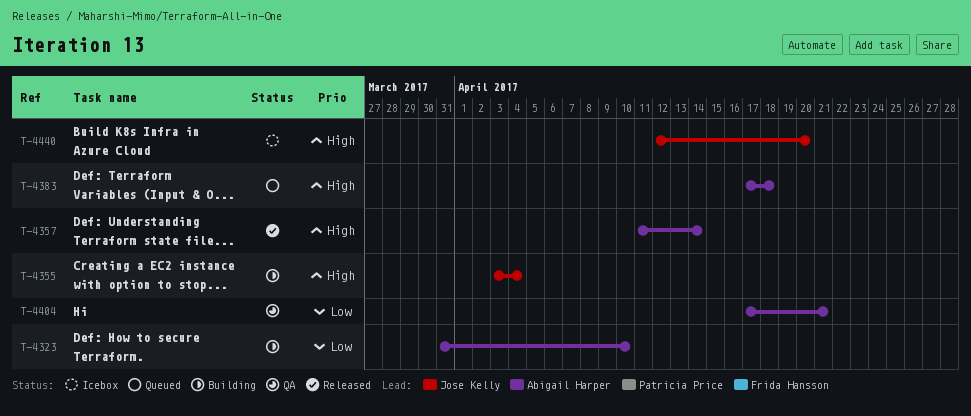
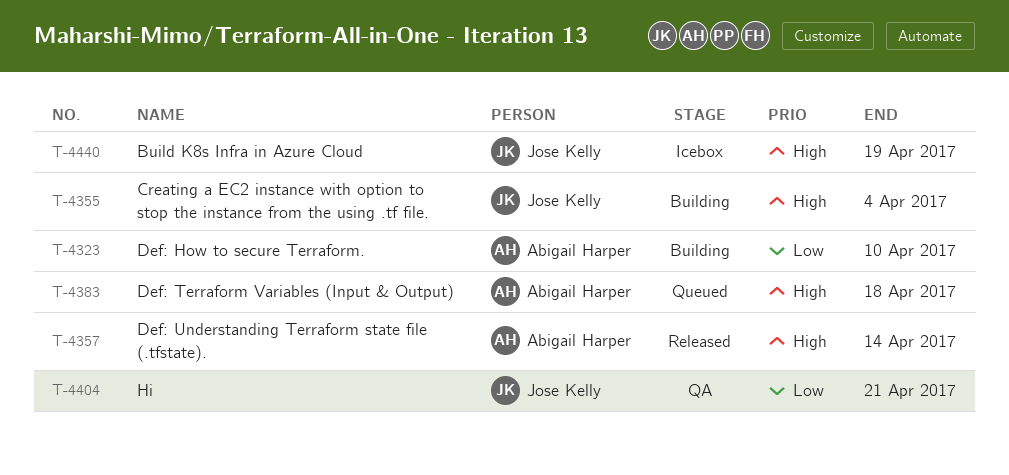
T-4404, owner: Abigail Harper -> Jose Kelly
T-4440, due: Apr 20 -> Apr 19

